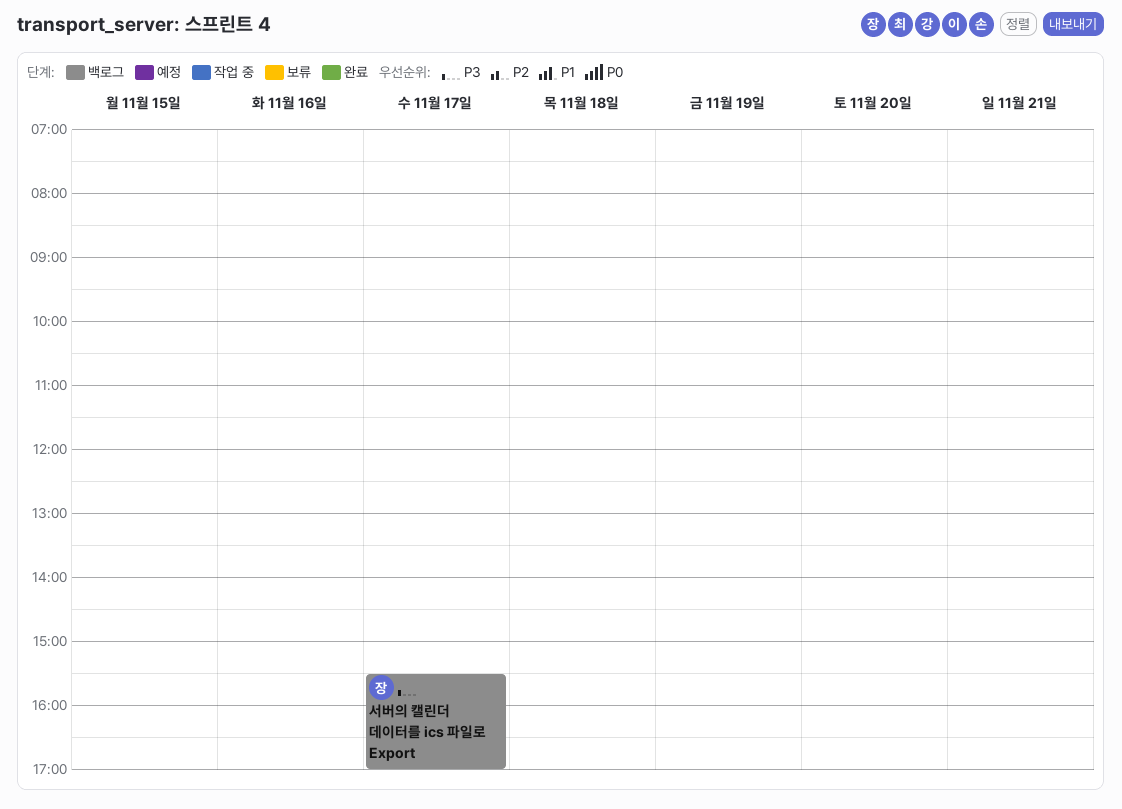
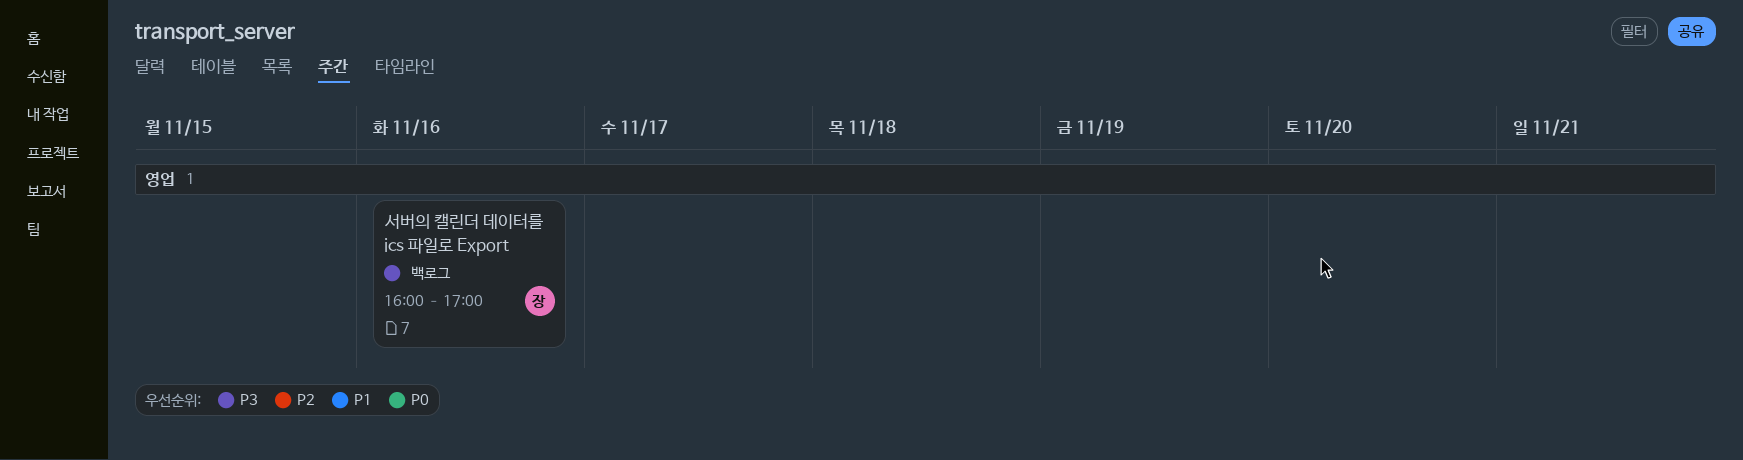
서버의 캘린더 데이터를 ics 파일로 Export, day: Nov 17 -> Nov 16
서버의 캘린더 데이터를 ics 파일로 Export, begins: 15:30 -> 16:00

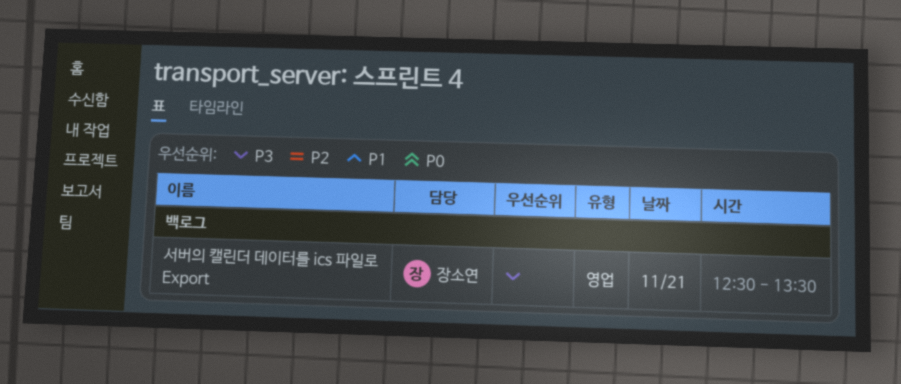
서버의 캘린더 데이터를 ics 파일로 Export, day: Nov 16 -> Nov 21
서버의 캘린더 데이터를 ics 파일로 Export, begins: 16:00 -> 12:30
서버의 캘린더 데이터를 ics 파일로 Export, ends: 17:00 -> 13:30

